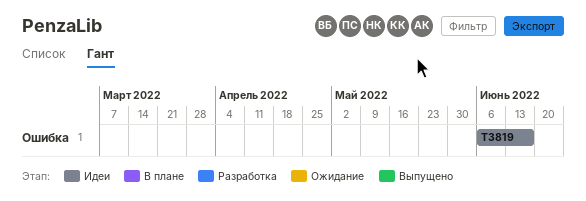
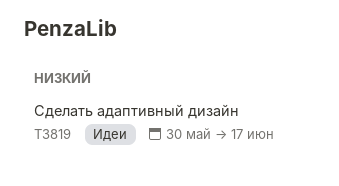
T3819, start: Jun 6 -> May 30

